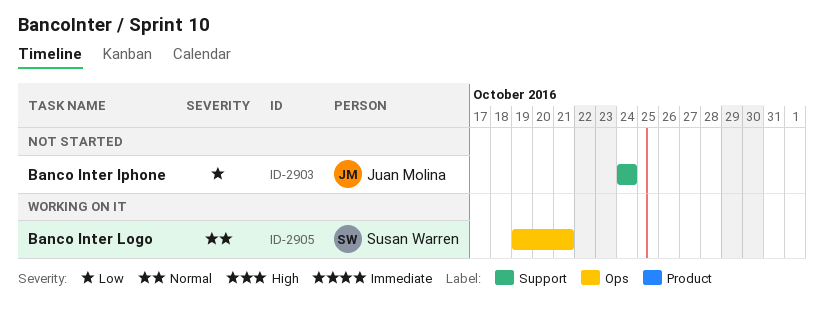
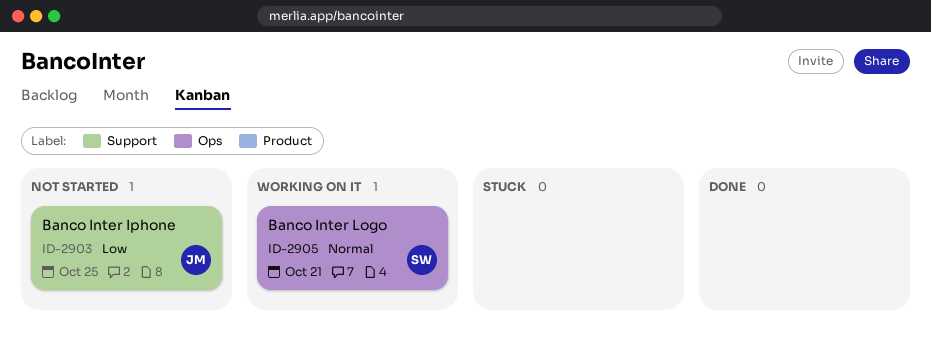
ID-2903, due: Oct 24 -> Oct 25

